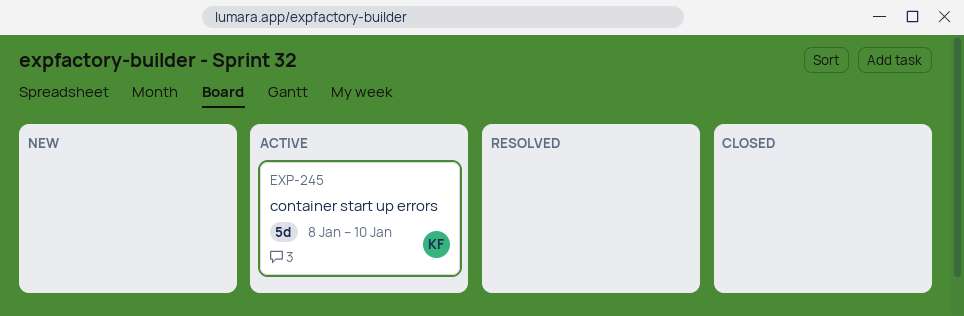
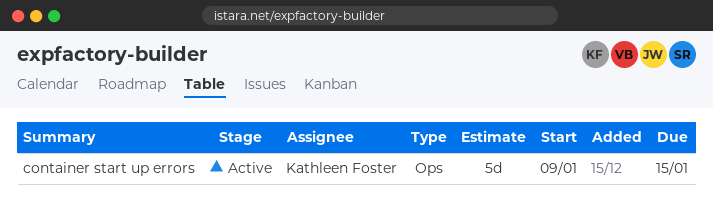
container start up errors, start: Jan 8 -> Jan 9
container start up errors, due: Jan 10 -> Jan 15

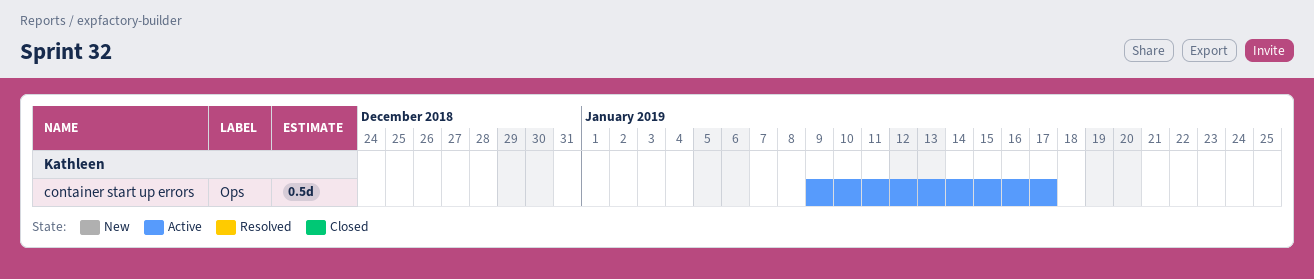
container start up errors, estimate: 5d -> 0.5d
container start up errors, due: Jan 15 -> Jan 17

